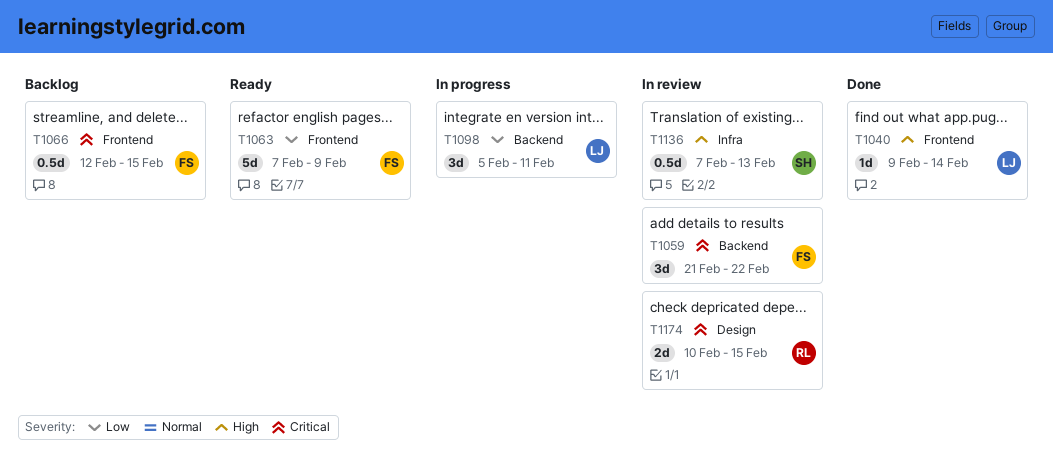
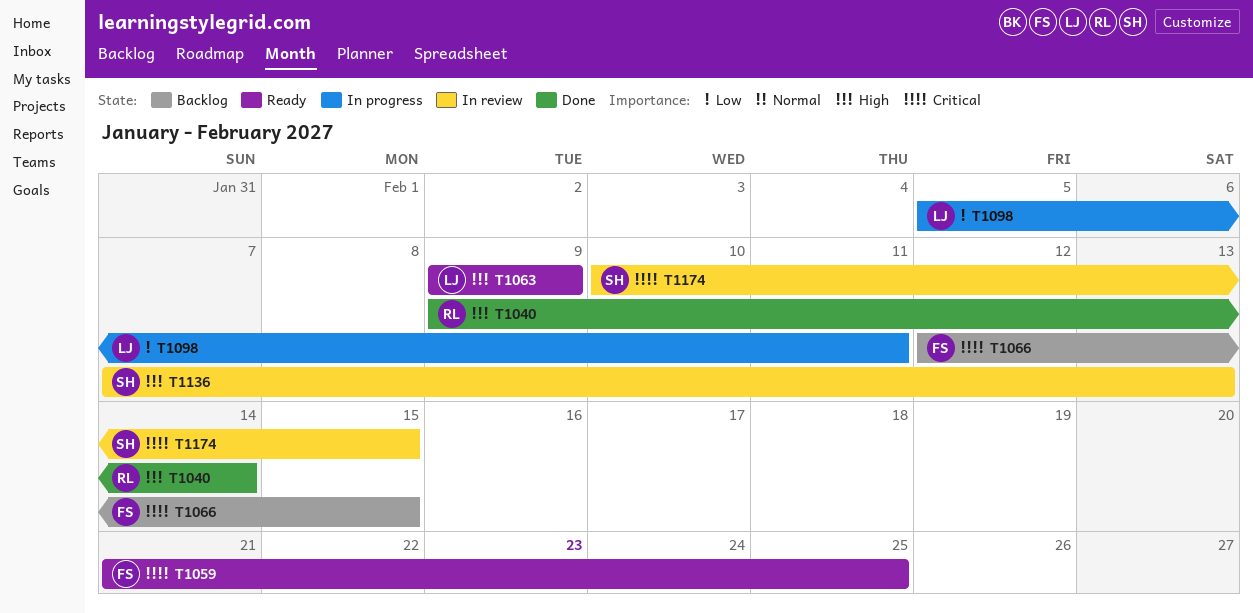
T1040, owner: LJ -> RL
T1059, status: In review -> Ready
T1059, due: Feb 22 -> Feb 25
T1063, owner: FS -> LJ
T1063, priority: Low -> High
T1063, start: Feb 7 -> Feb 9
T1174, owner: RL -> SH

